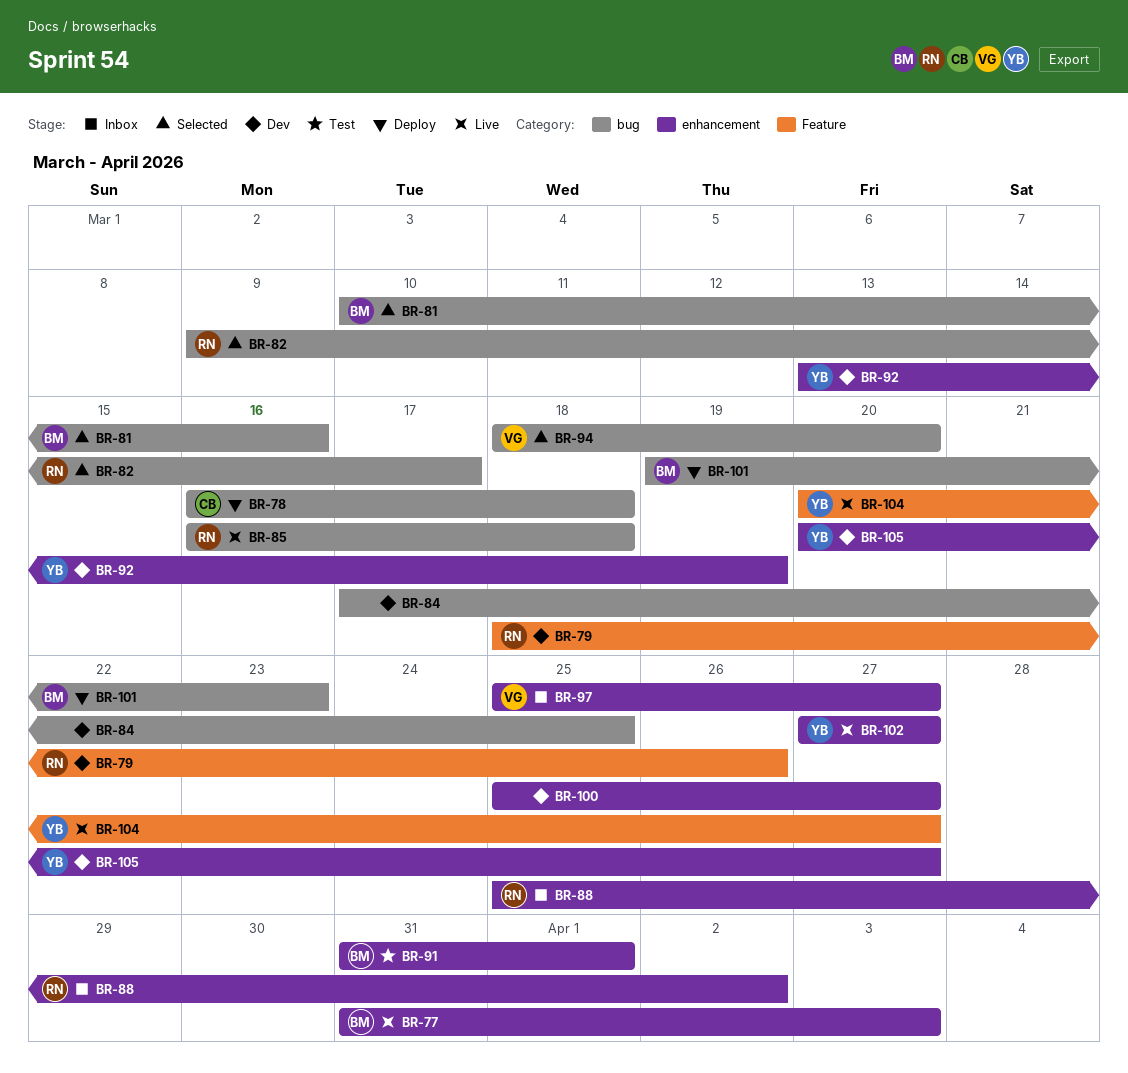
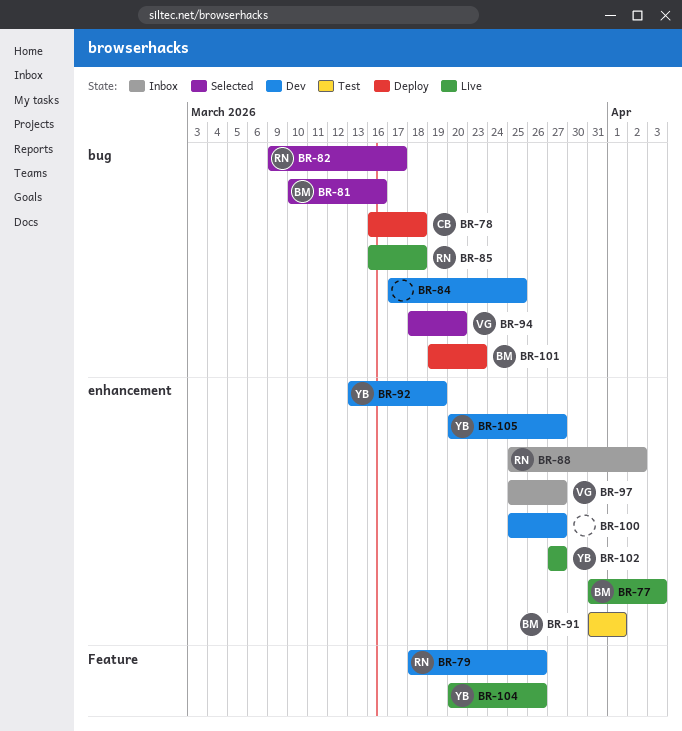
BR-104, due: Mar 27 -> Mar 26

